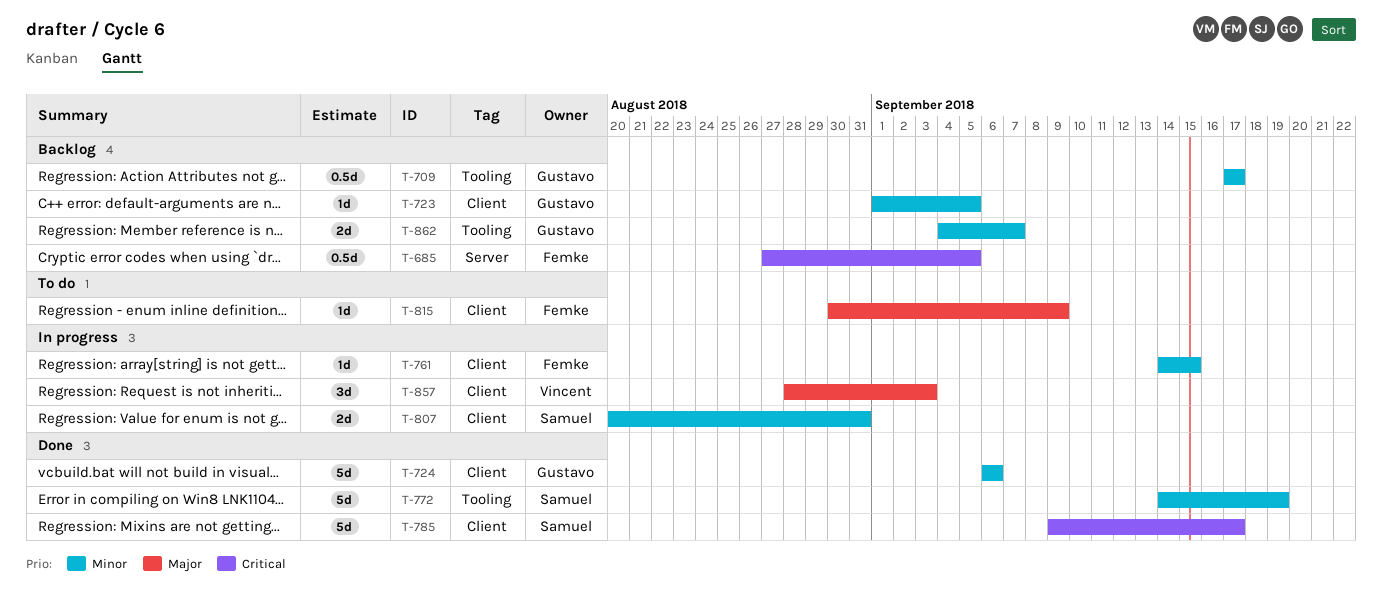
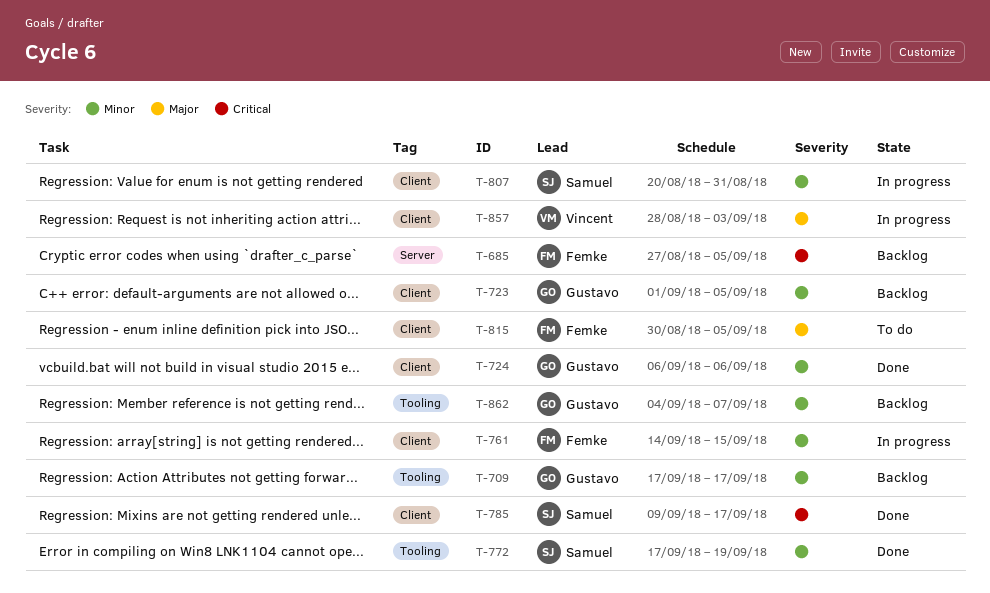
T-772, start: Sep 14 -> Sep 17
T-815, due: Sep 9 -> Sep 5

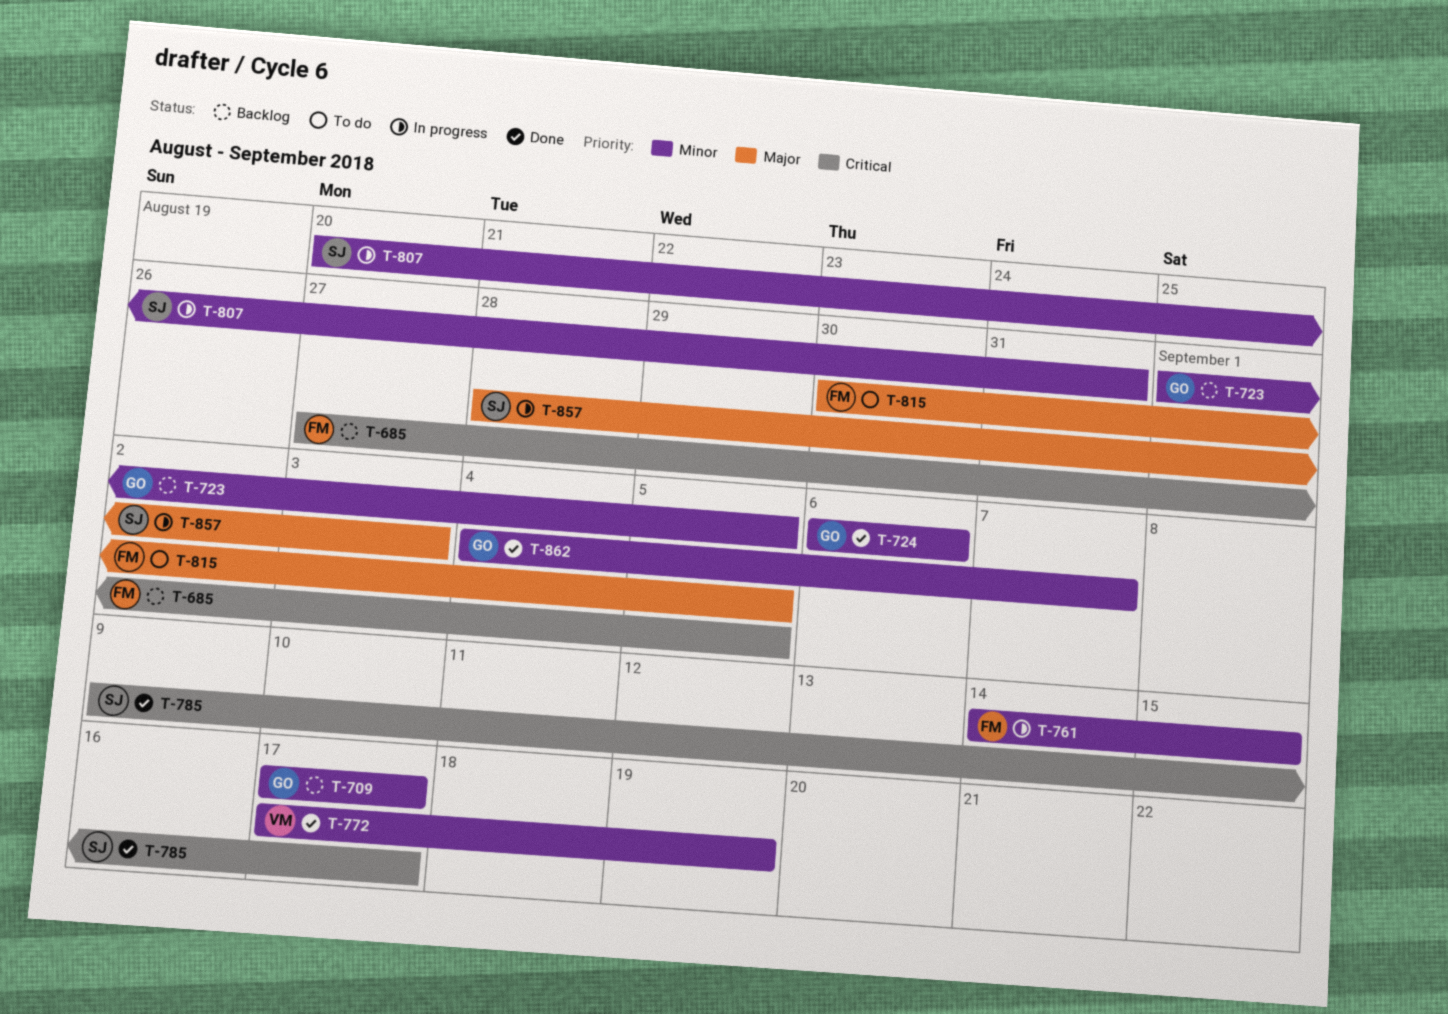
T-772, owner: Samuel -> Vincent
T-857, owner: Vincent -> Samuel
T-862, status: Backlog -> Done

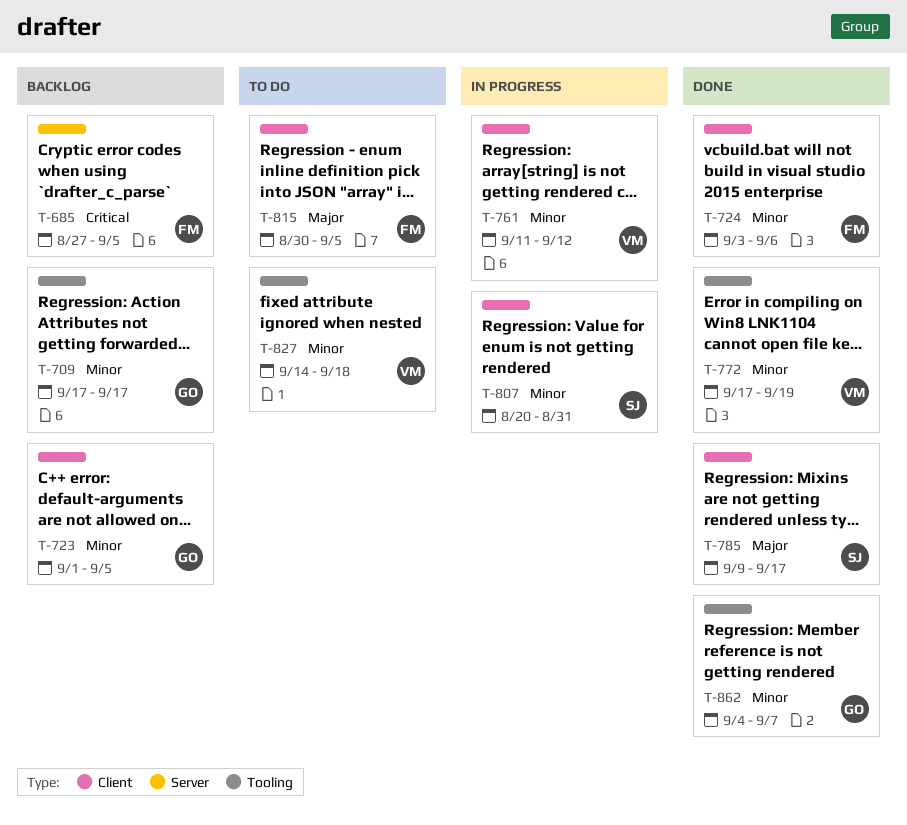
T-724, owner: GO -> FM
T-724, start: Sep 6 -> Sep 3
T-761, owner: FM -> VM
T-761, start: Sep 14 -> Sep 11
T-761, due: Sep 15 -> Sep 12
T-785, priority: Critical -> Major
T-827: none -> present
T-857: present -> none

